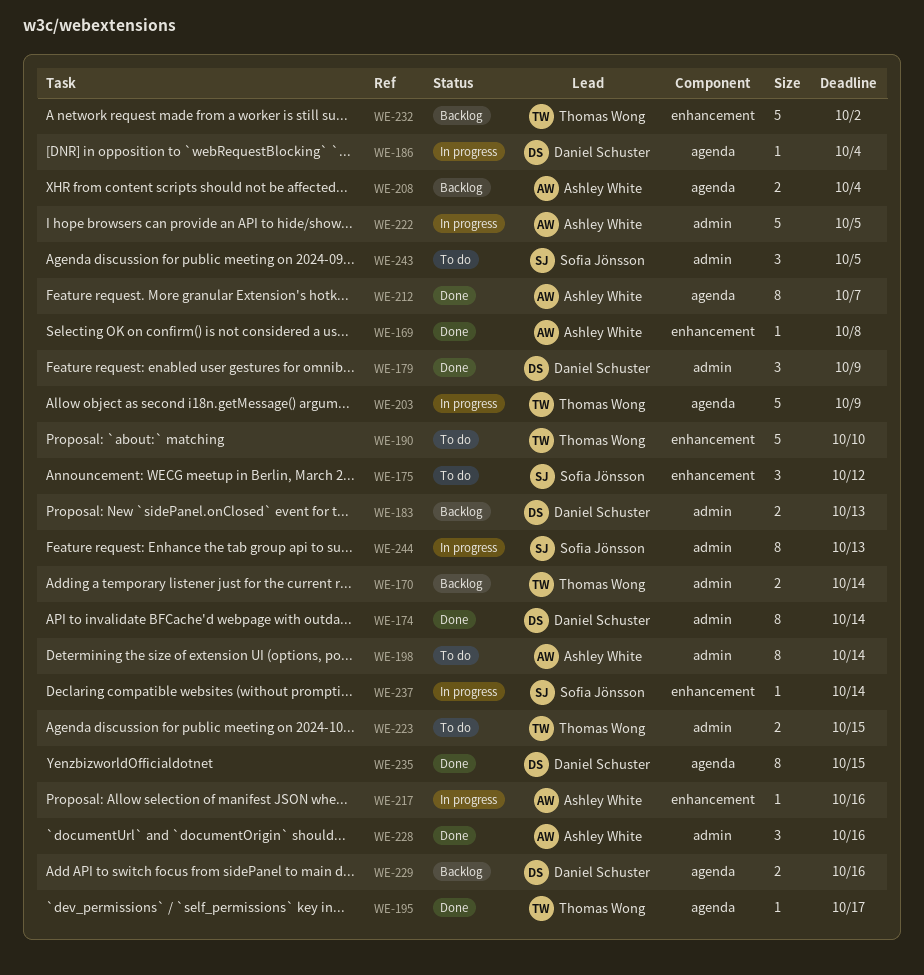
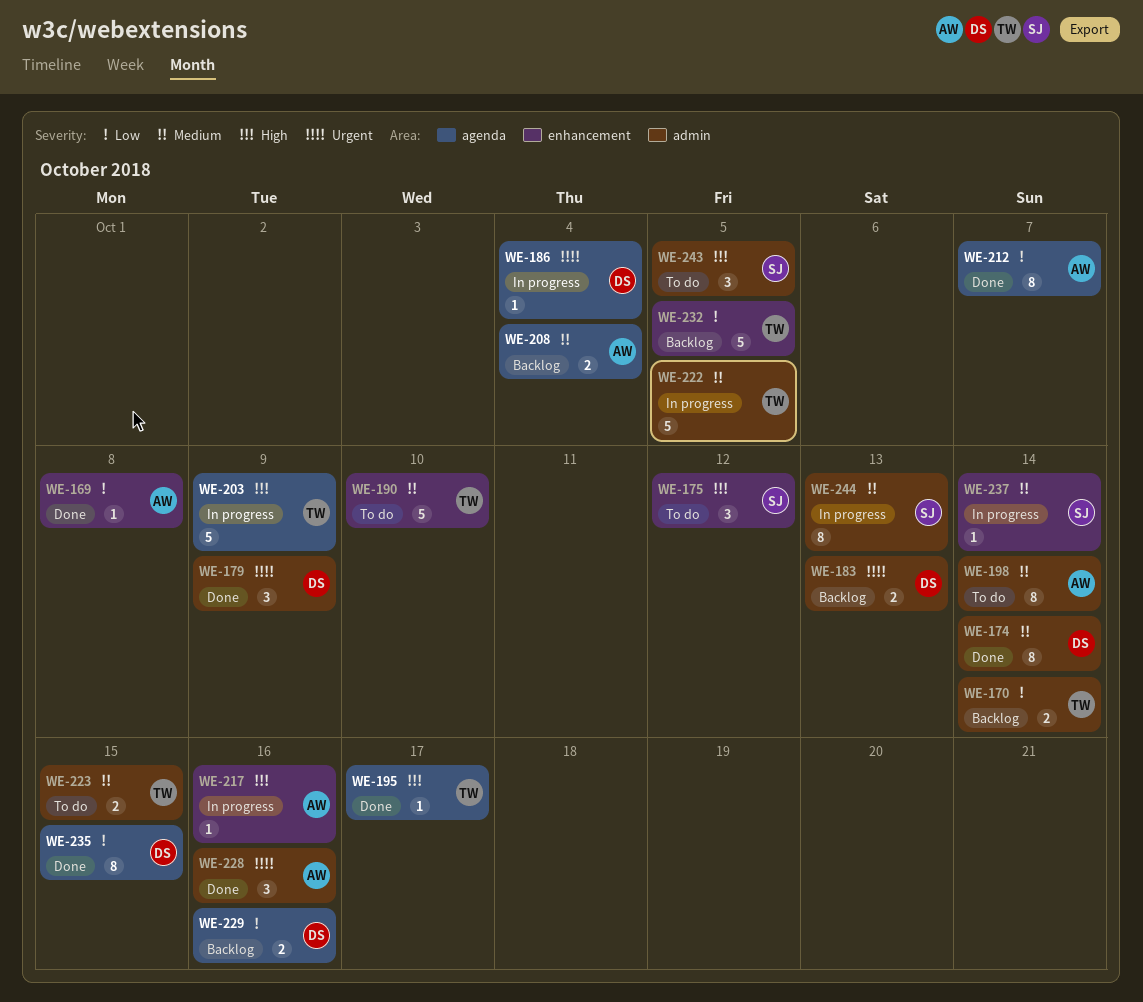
WE-222, owner: Ashley White -> Thomas Wong
WE-232, due: Oct 2 -> Oct 5

